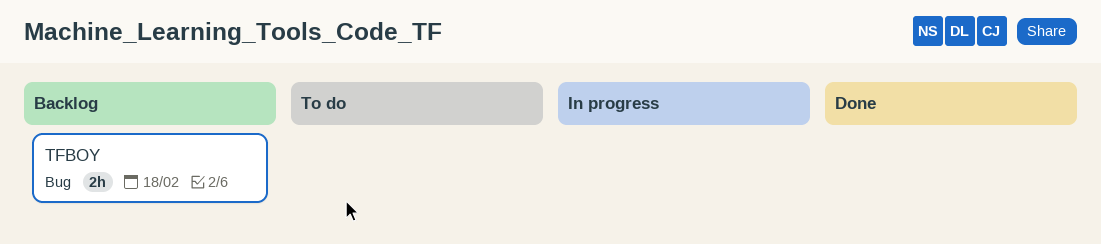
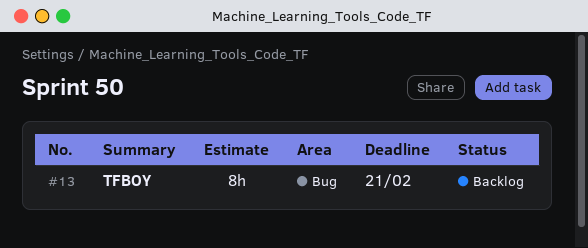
TFBOY, estimate: 2h -> 8h
TFBOY, due: Feb 18 -> Feb 21

